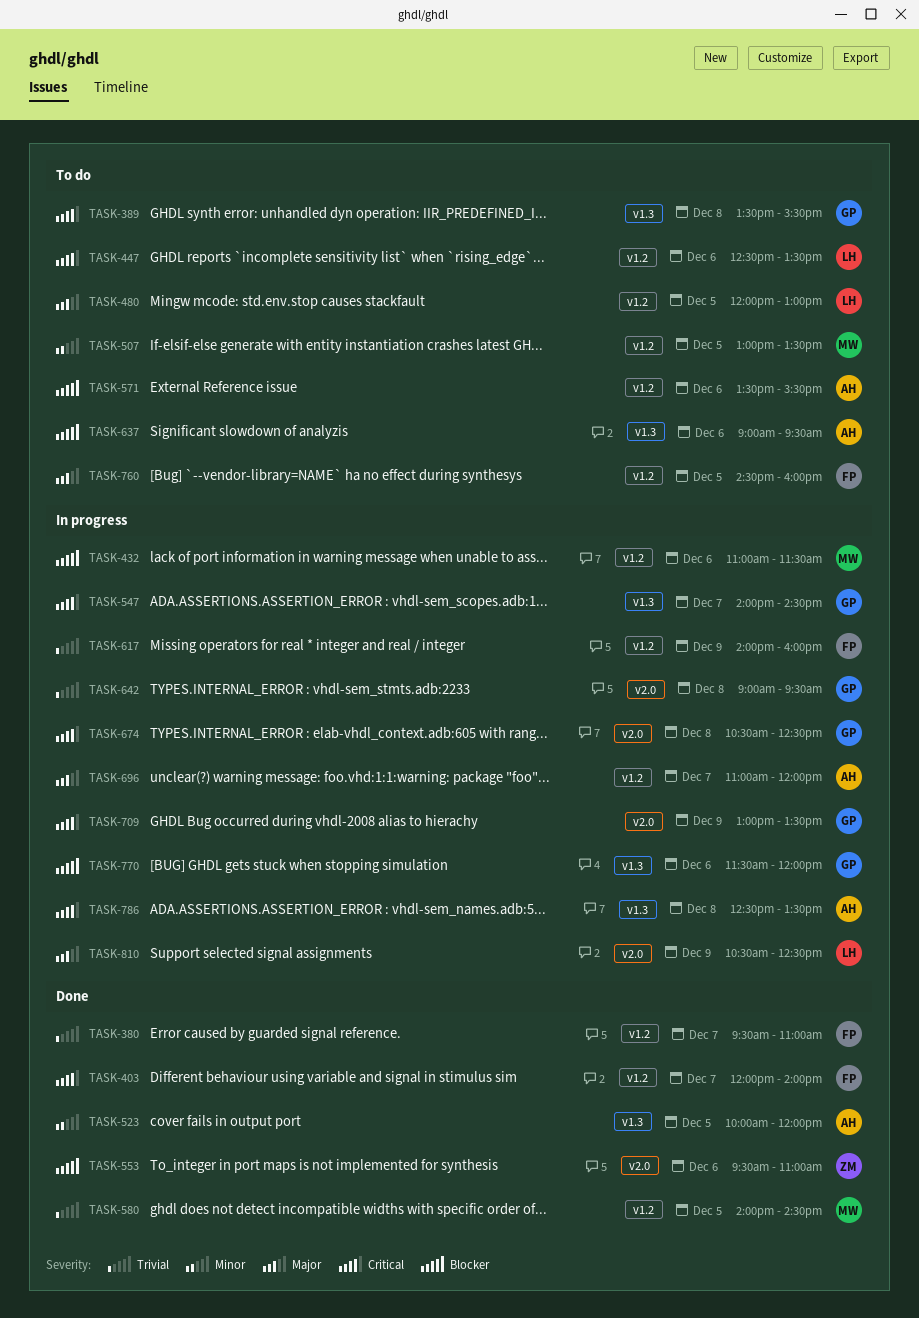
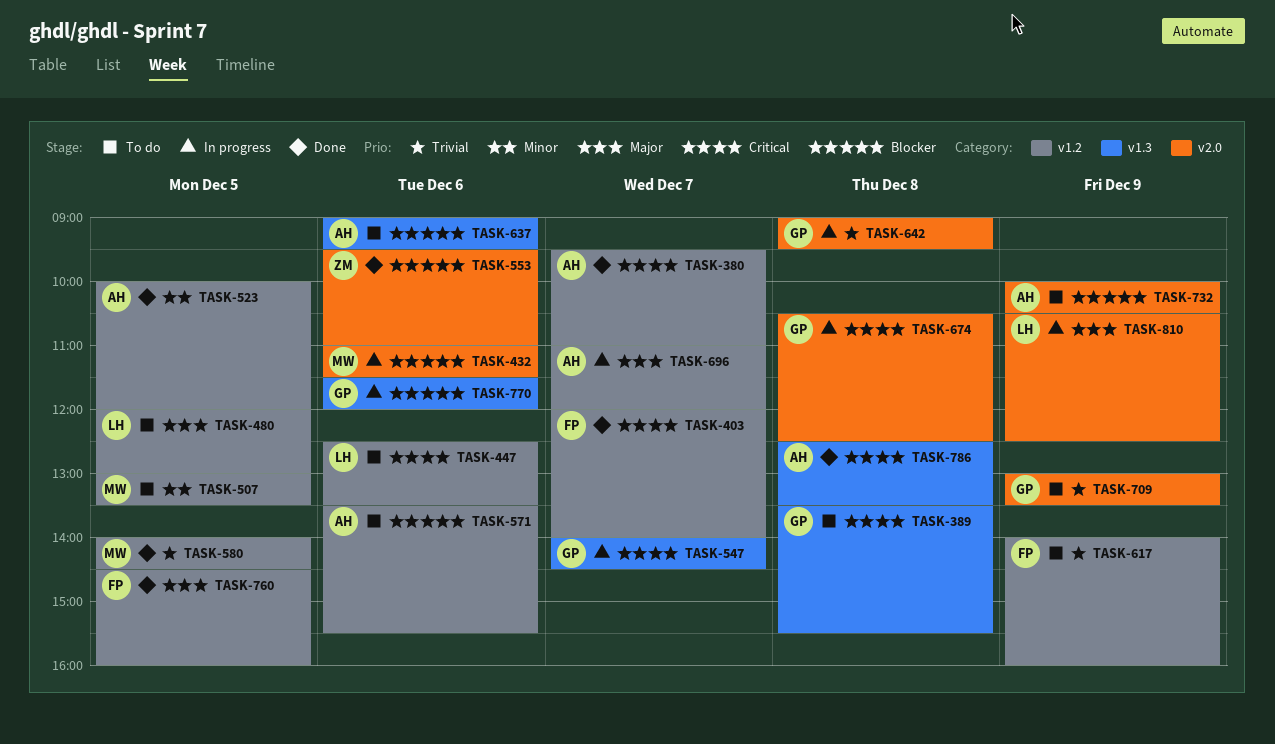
TASK-380, owner: FP -> AH
TASK-380, priority: Trivial -> Critical
TASK-432, label: v1.2 -> v2.0
TASK-523, label: v1.3 -> v1.2
TASK-617, status: In progress -> To do
TASK-709, status: In progress -> To do
TASK-709, priority: Critical -> Trivial
TASK-732: none -> present
TASK-760, status: To do -> Done
TASK-786, status: In progress -> Done

